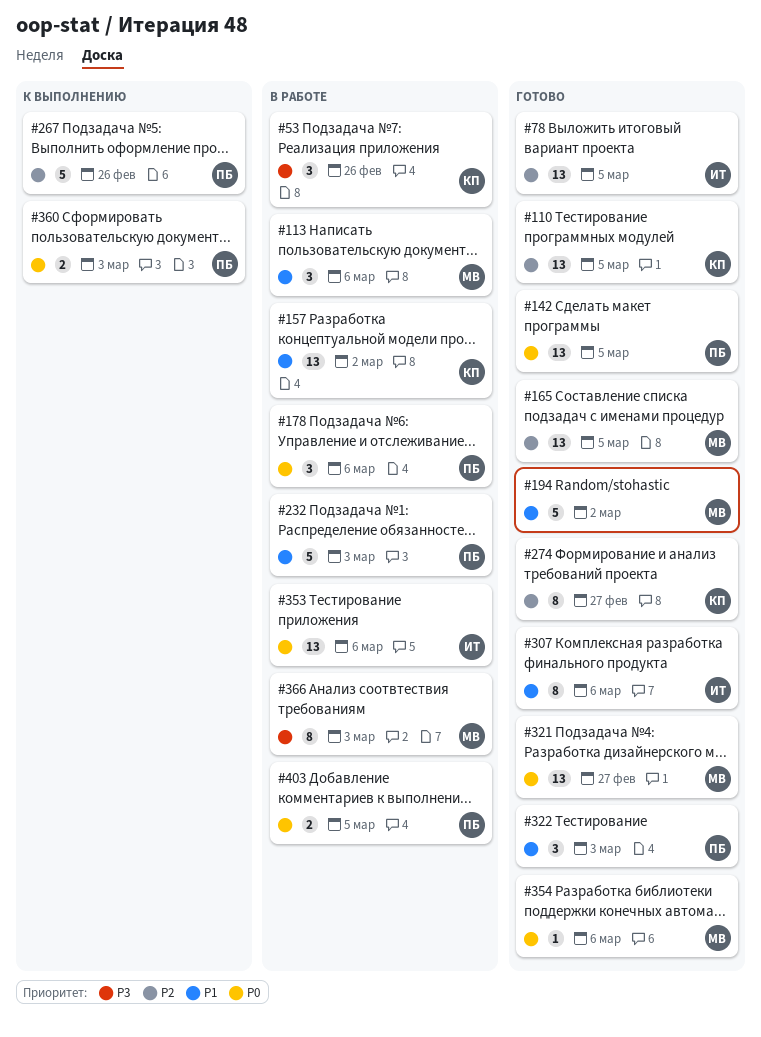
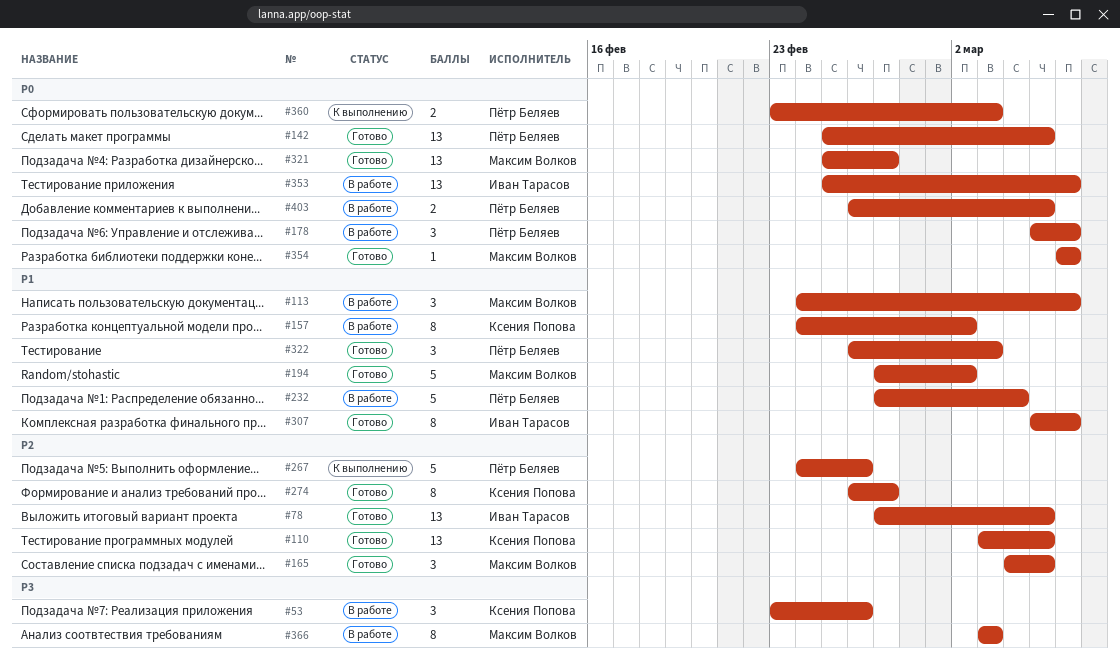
#157, estimate: 13 -> 8
#165, estimate: 13 -> 3
#232, due: Mar 3 -> Mar 4

